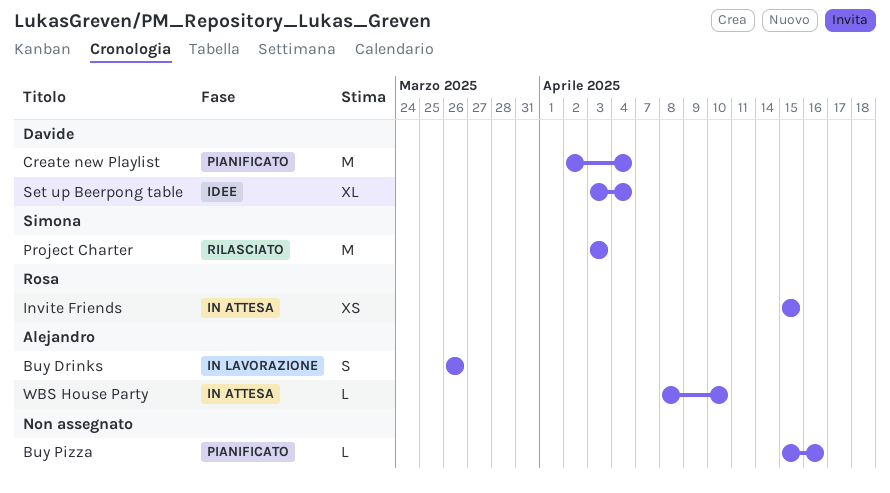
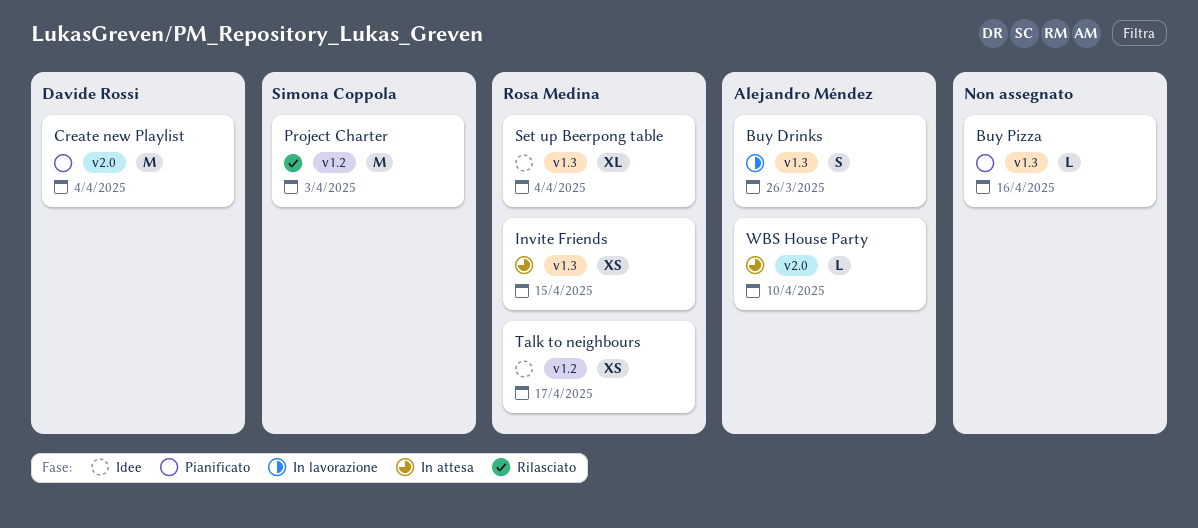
Set up Beerpong table, owner: Davide Rossi -> Rosa Medina
Talk to neighbours: none -> present

